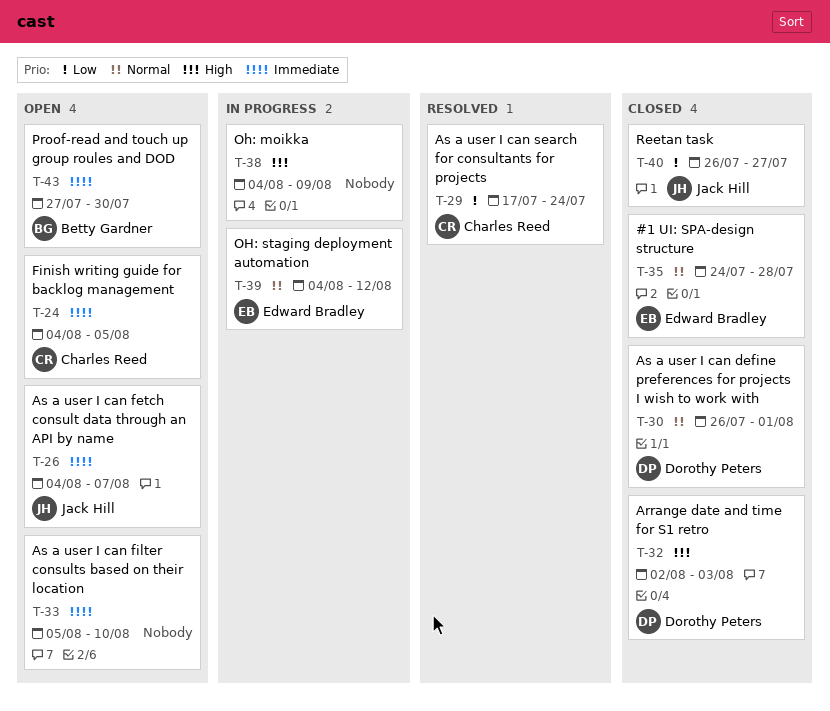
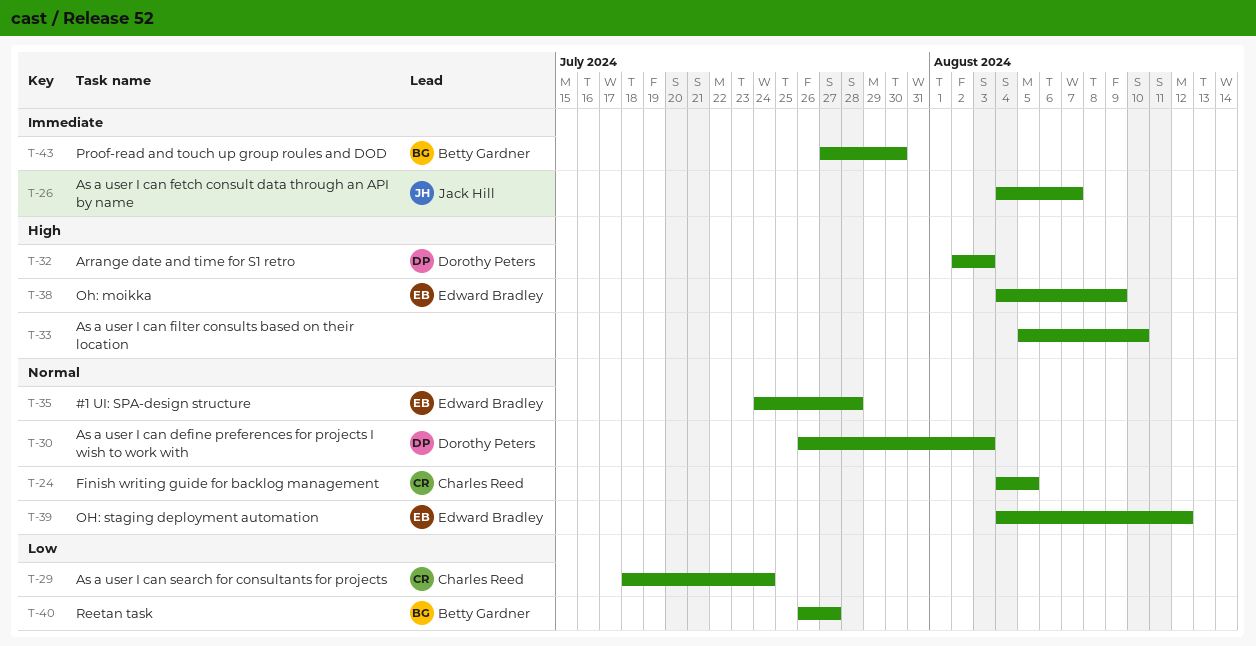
T-24, priority: Immediate -> Normal
T-29, start: Jul 17 -> Jul 18
T-30, due: Aug 1 -> Aug 3
T-33, priority: Immediate -> High
T-38, owner: none -> Edward Bradley
T-40, owner: Jack Hill -> Betty Gardner

